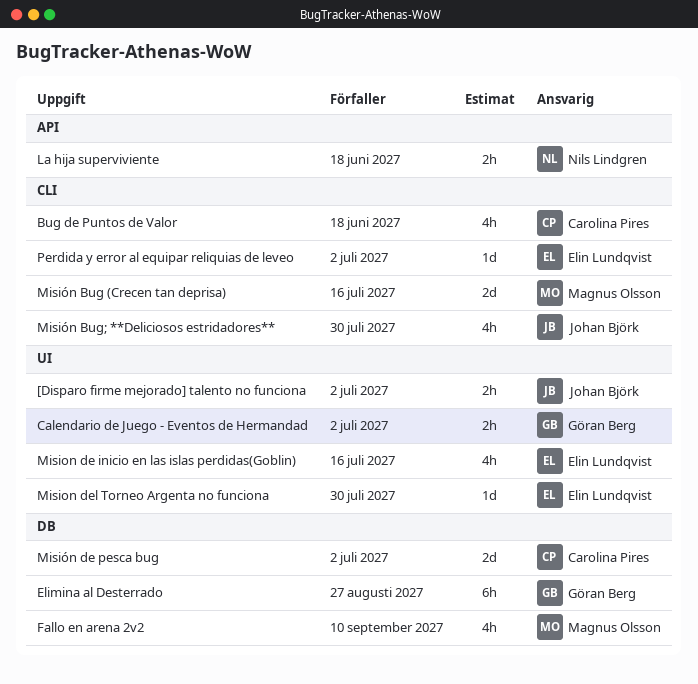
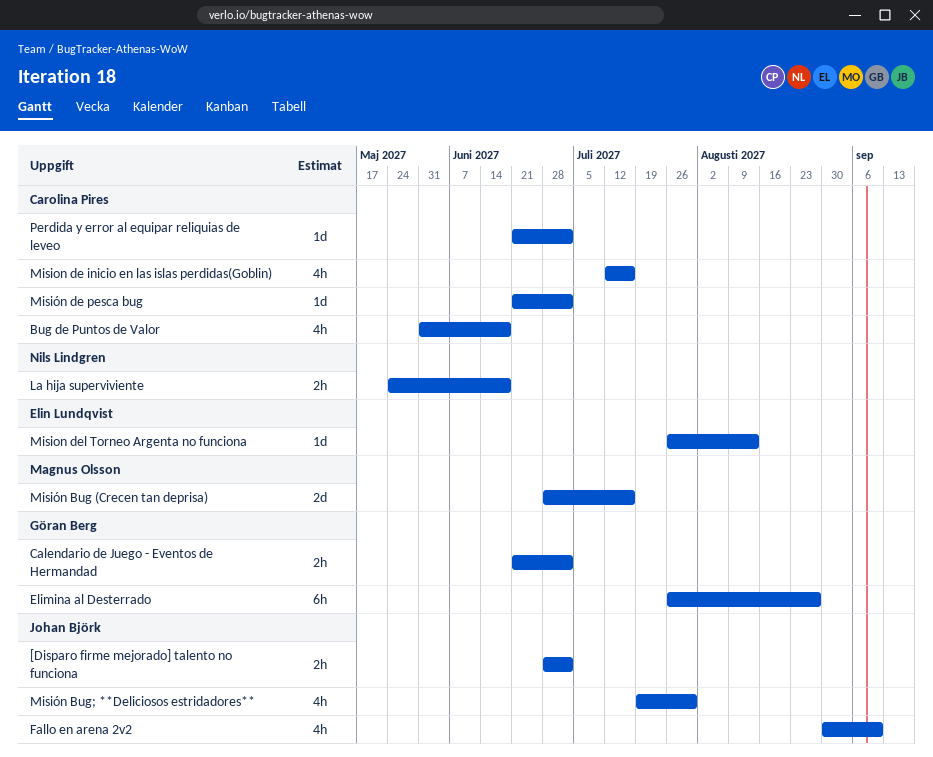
Fallo en arena 2v2, owner: Magnus Olsson -> Johan Björk
Mision de inicio en las islas perdidas(Goblin), owner: Elin Lundqvist -> Carolina Pires
Mision del Torneo Argenta no funciona, due: Jul 30 -> Aug 13
Misión de pesca bug, estimate: 2d -> 1d
Perdida y error al equipar reliquias de leveo, owner: Elin Lundqvist -> Carolina Pires

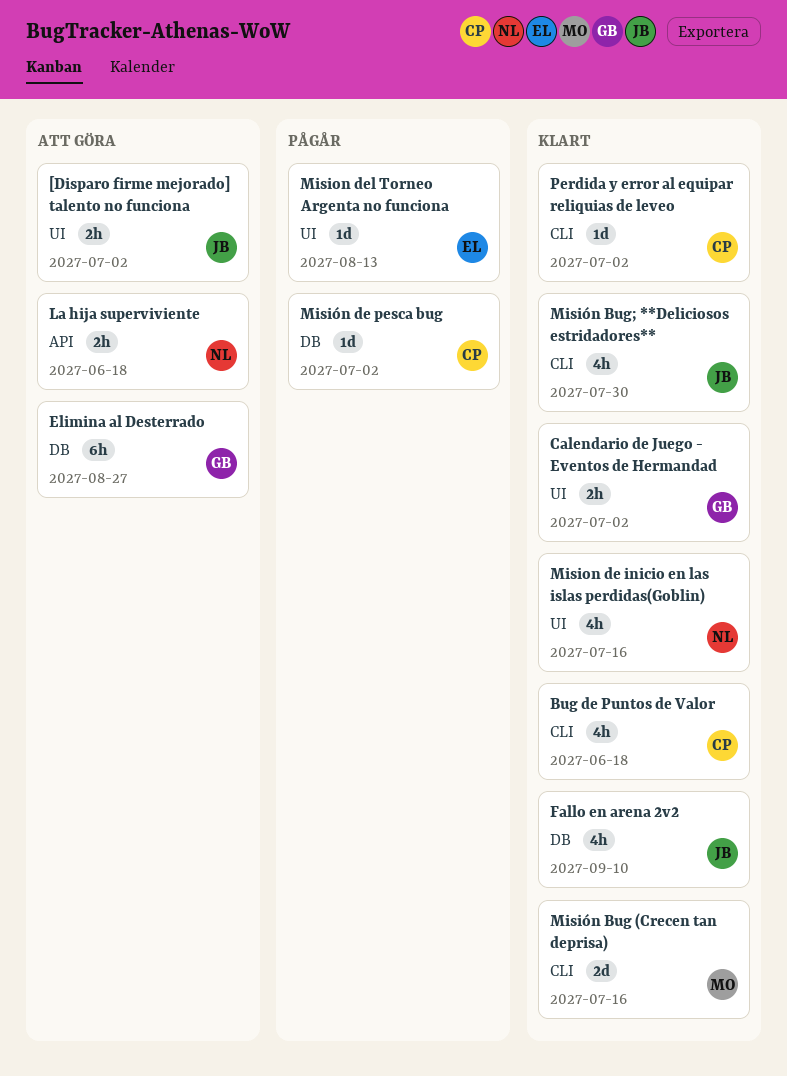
Mision de inicio en las islas perdidas(Goblin), owner: Carolina Pires -> Nils Lindgren

